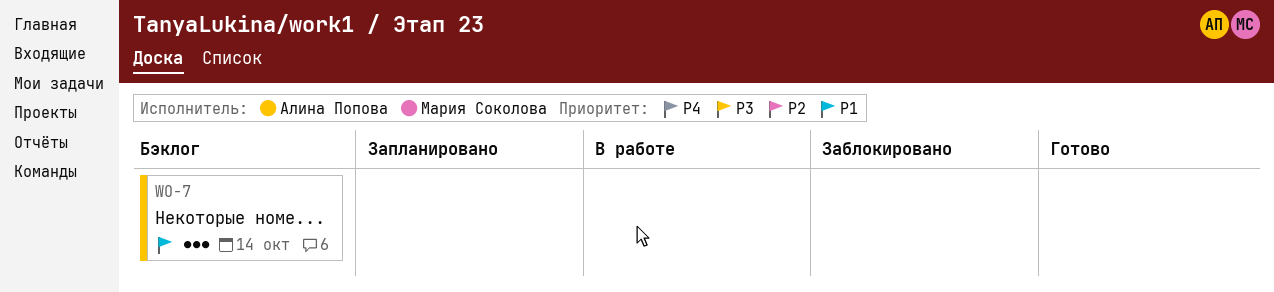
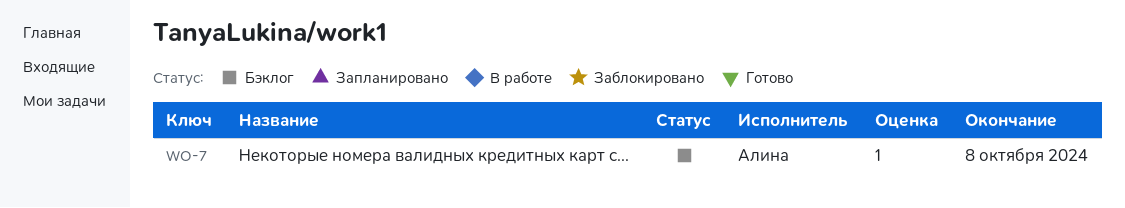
WO-7, estimate: 3 -> 1
WO-7, due: Oct 14 -> Oct 8

